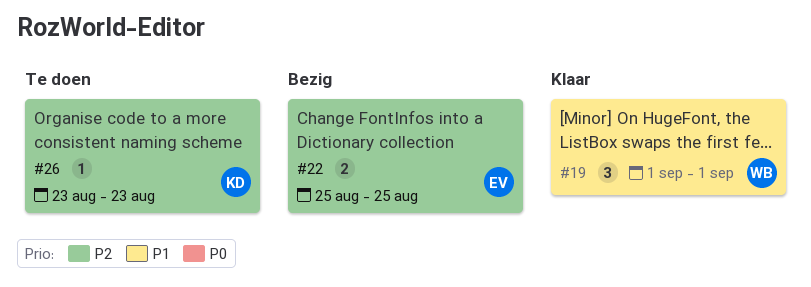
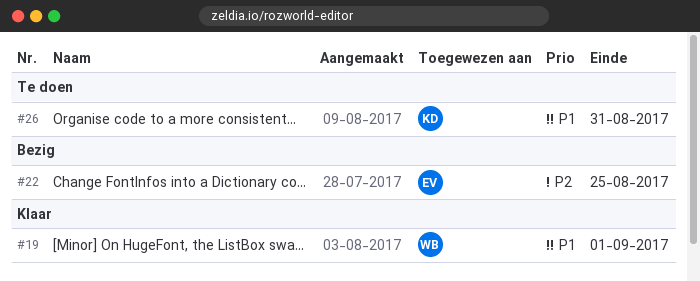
#26, priority: P2 -> P1
#26, due: Aug 23 -> Aug 31

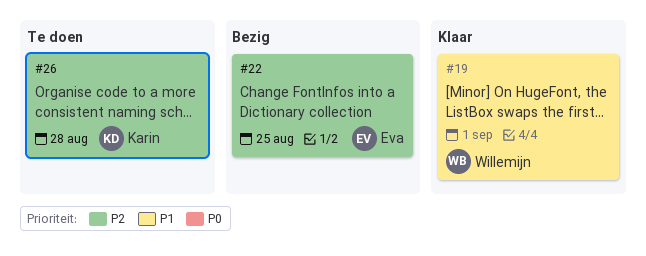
#26, priority: P1 -> P2
#26, due: Aug 31 -> Aug 28

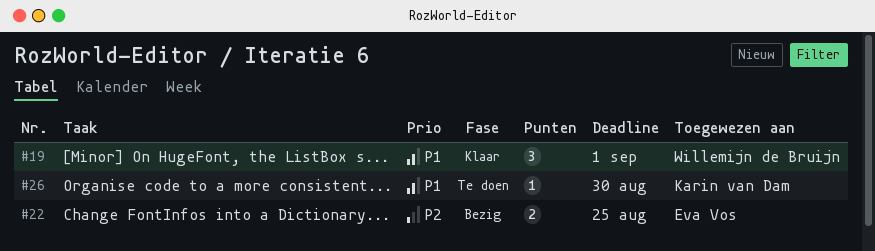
#26, priority: P2 -> P1
#26, due: Aug 28 -> Aug 30

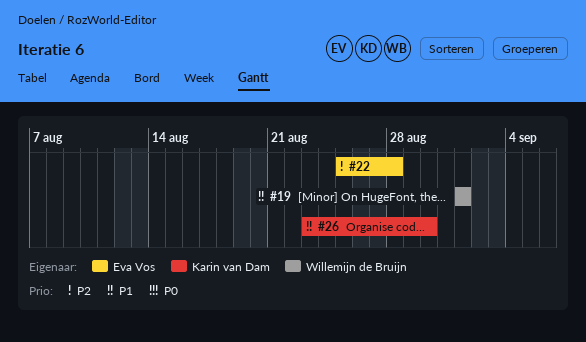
#22, due: Aug 25 -> Aug 28

